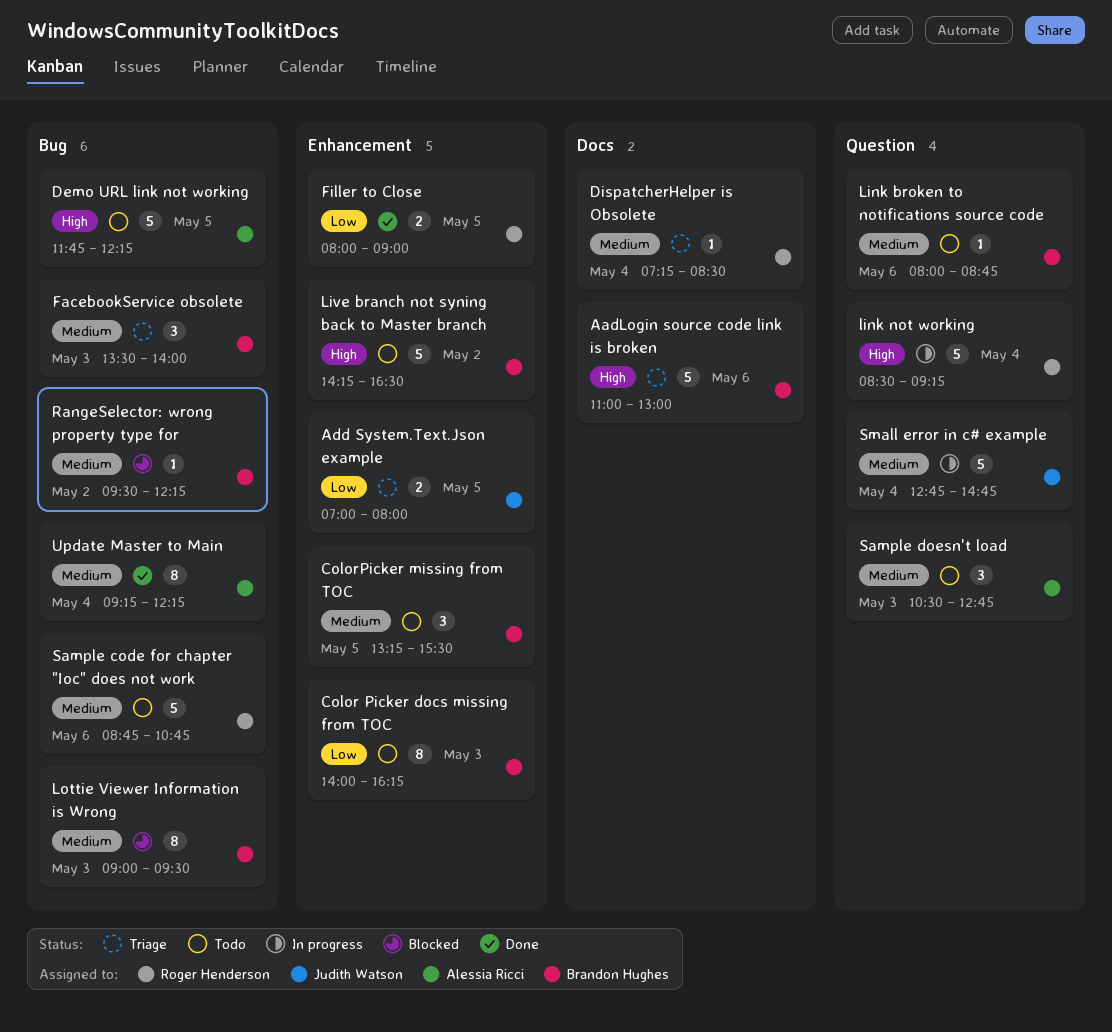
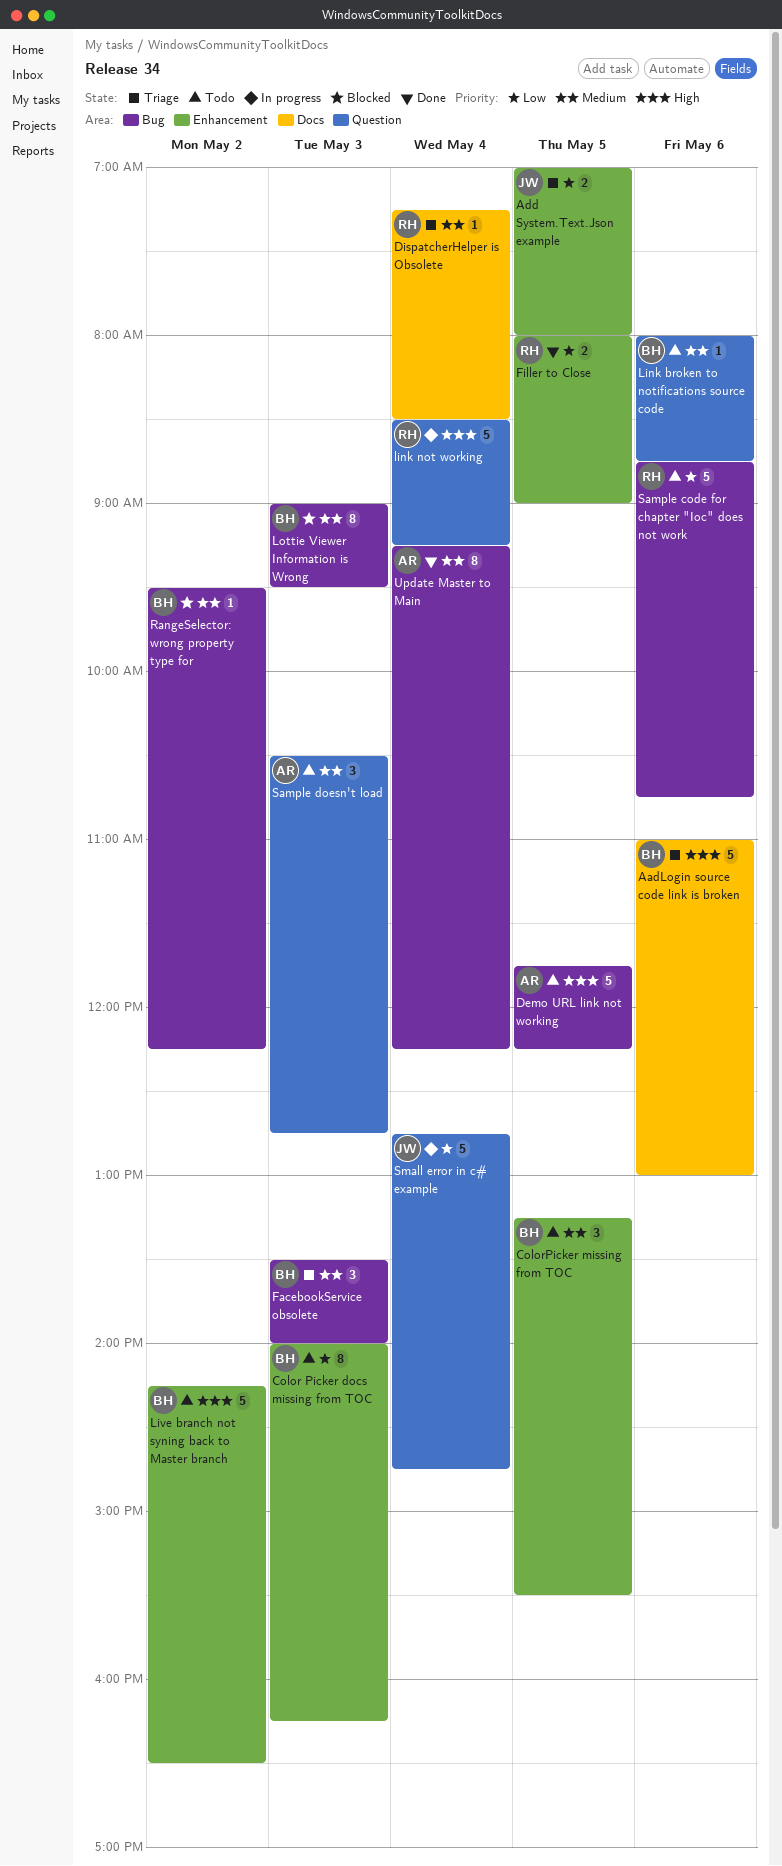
Sample code for chapter "Ioc" does not work, priority: Medium -> Low
Small error in c# example, priority: Medium -> Low

